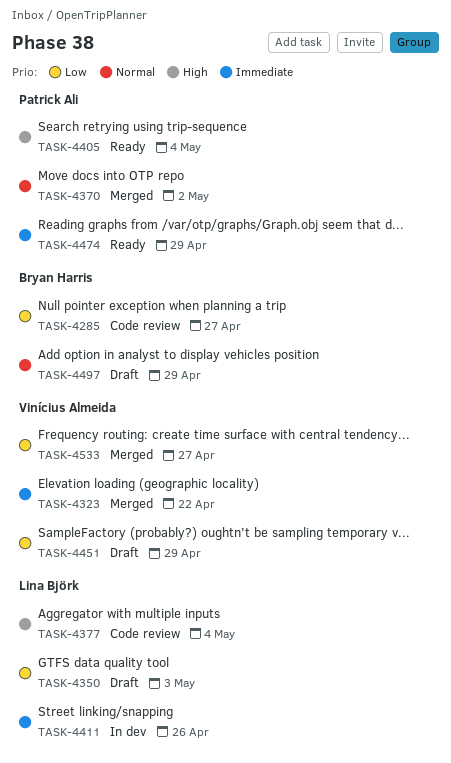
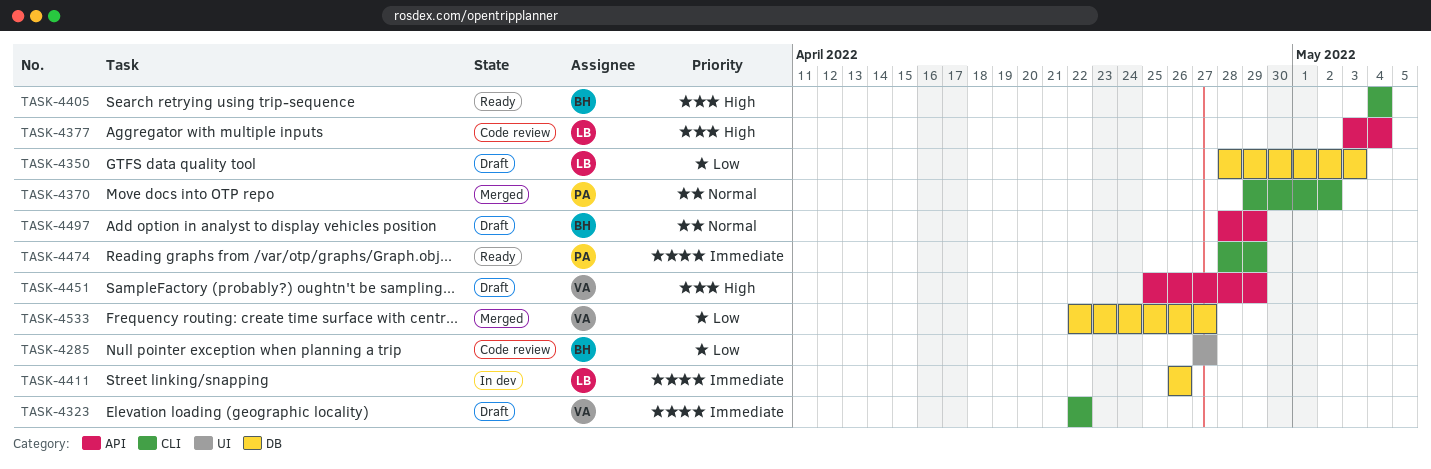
TASK-4323, status: Merged -> Draft
TASK-4405, owner: Patrick Ali -> Bryan Harris
TASK-4451, priority: Low -> High

